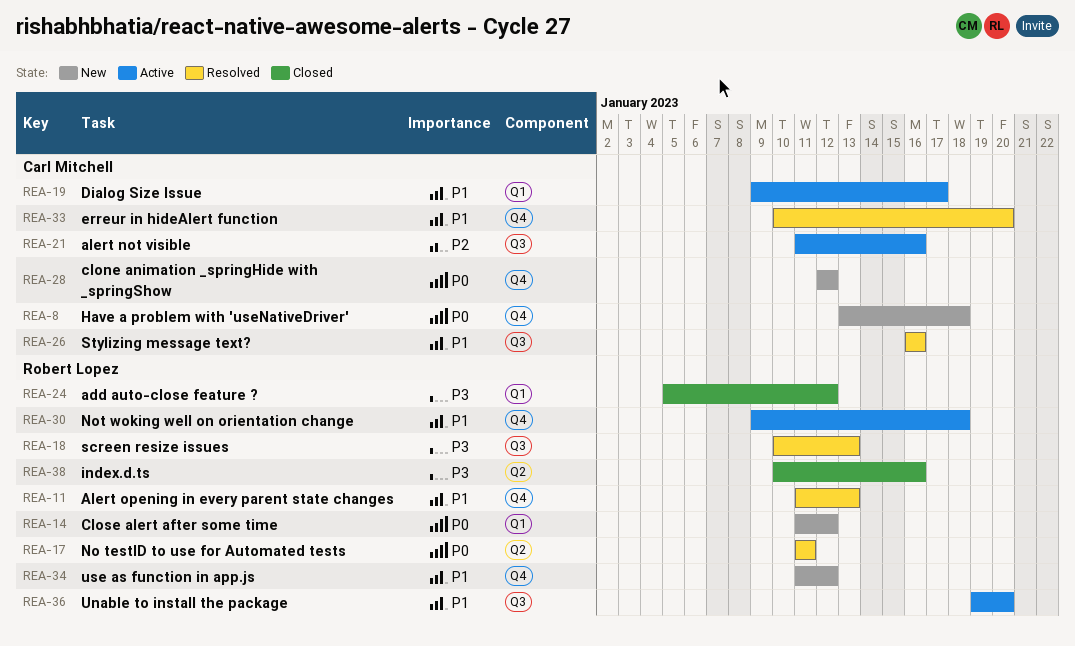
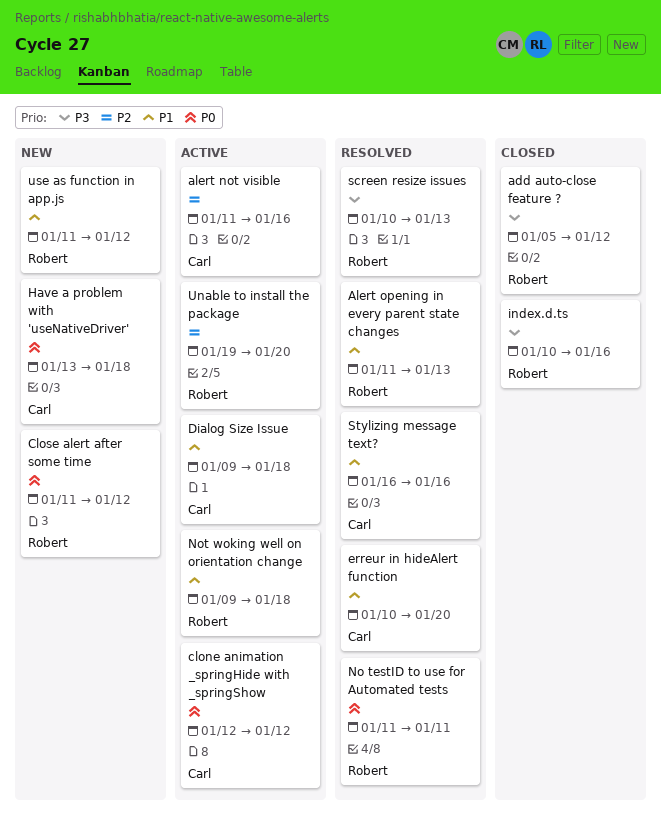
clone animation _springHide with _springShow, status: New -> Active
Dialog Size Issue, due: Jan 17 -> Jan 18
Unable to install the package, priority: P1 -> P2

